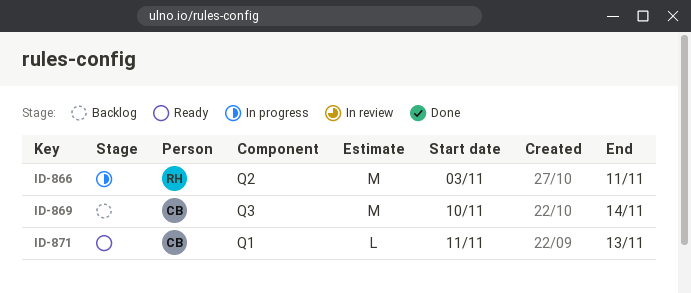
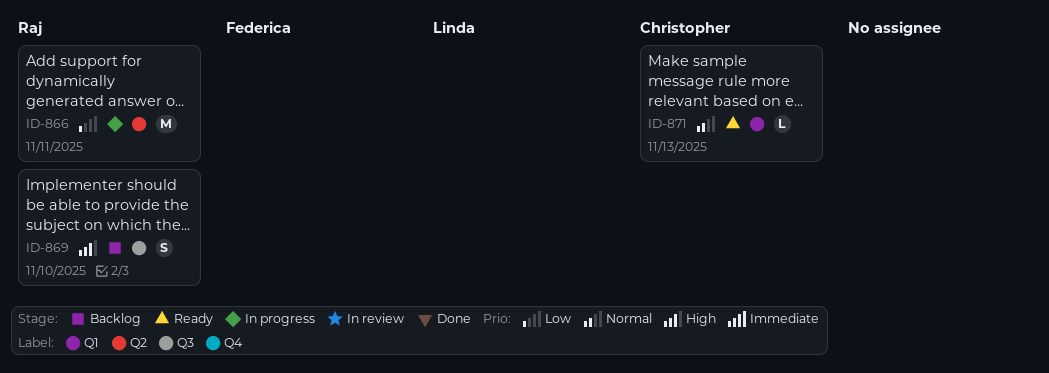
ID-869, owner: Christopher -> Raj
ID-869, estimate: M -> S
ID-869, due: Nov 14 -> Nov 10

